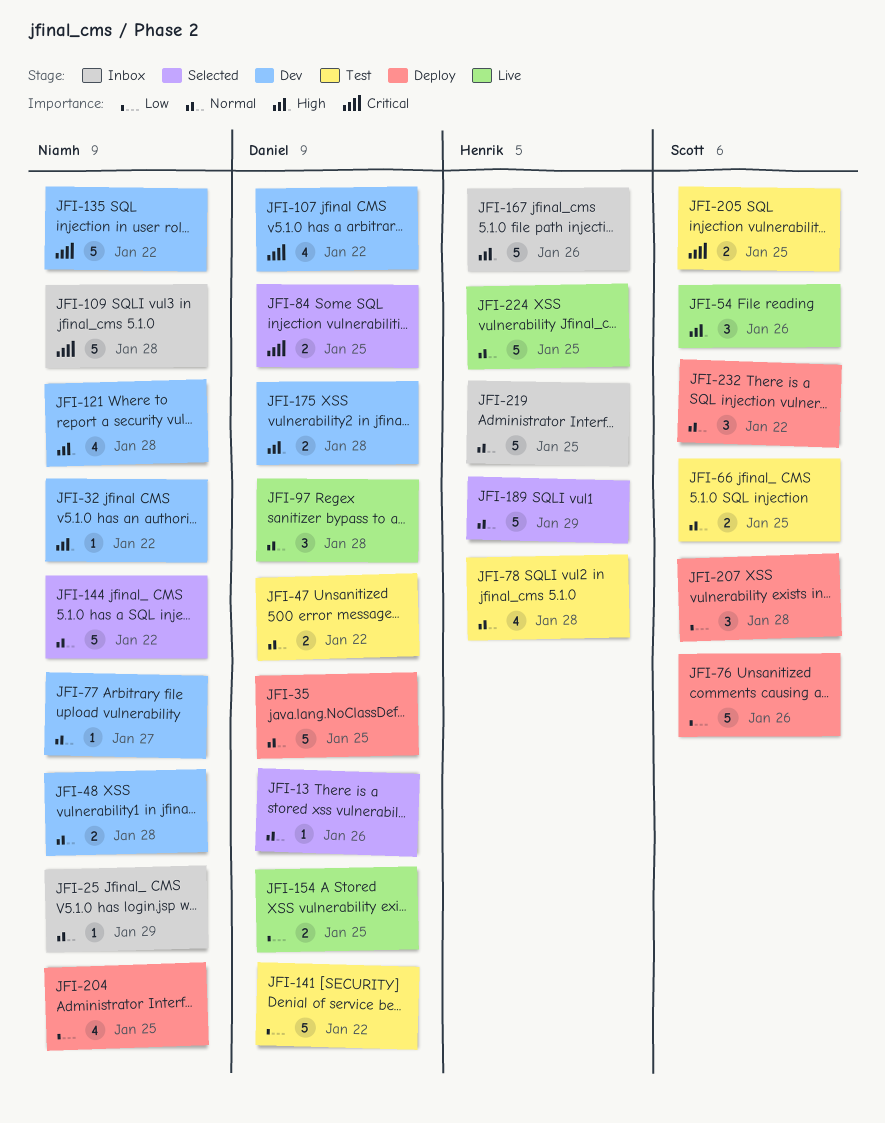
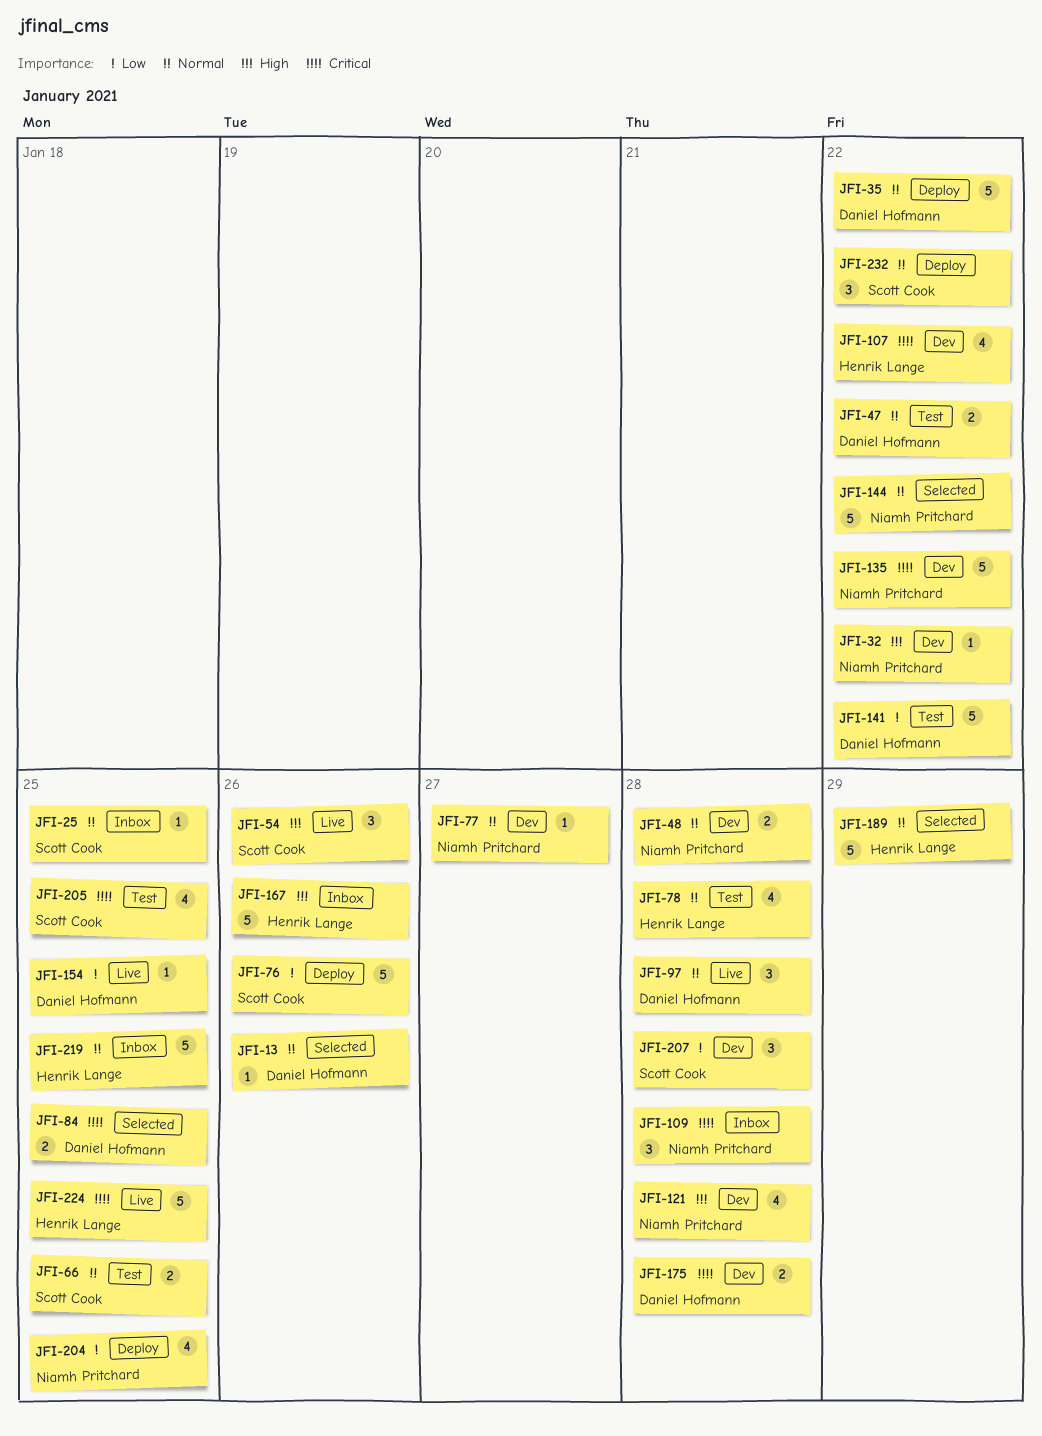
JFI-25, owner: Niamh Pritchard -> Scott Cook
JFI-25, due: Jan 29 -> Jan 25
JFI-35, due: Jan 25 -> Jan 22
JFI-107, owner: Daniel Hofmann -> Henrik Lange
JFI-109, estimate: 5 -> 3
JFI-154, estimate: 2 -> 1
JFI-175, priority: High -> Critical
JFI-205, estimate: 2 -> 4
JFI-207, status: Deploy -> Dev
JFI-224, priority: Normal -> Critical

